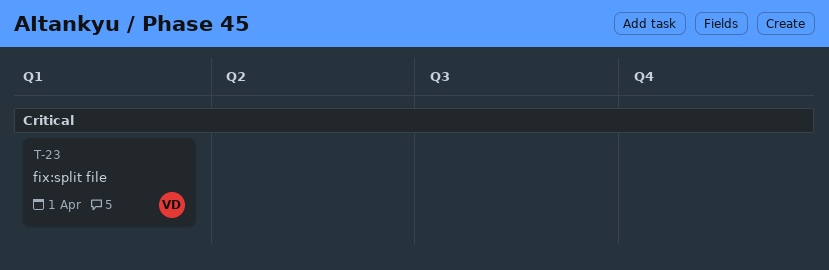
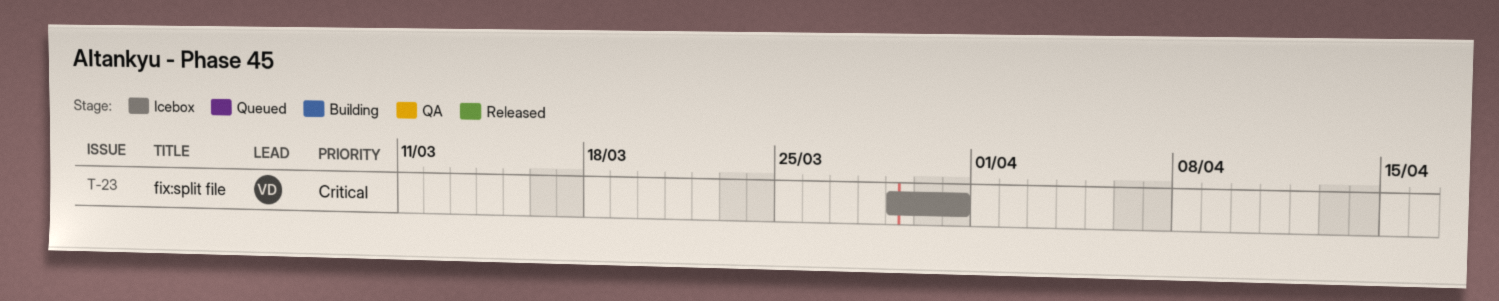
T-23, due: Apr 1 -> Mar 31

